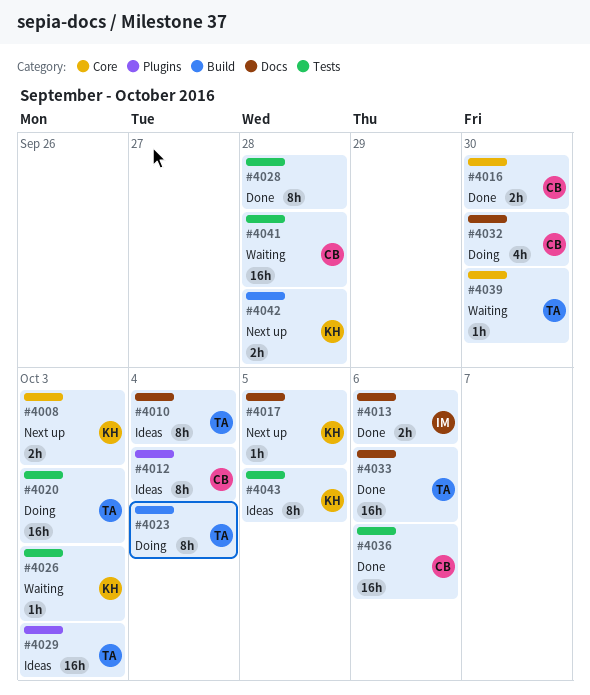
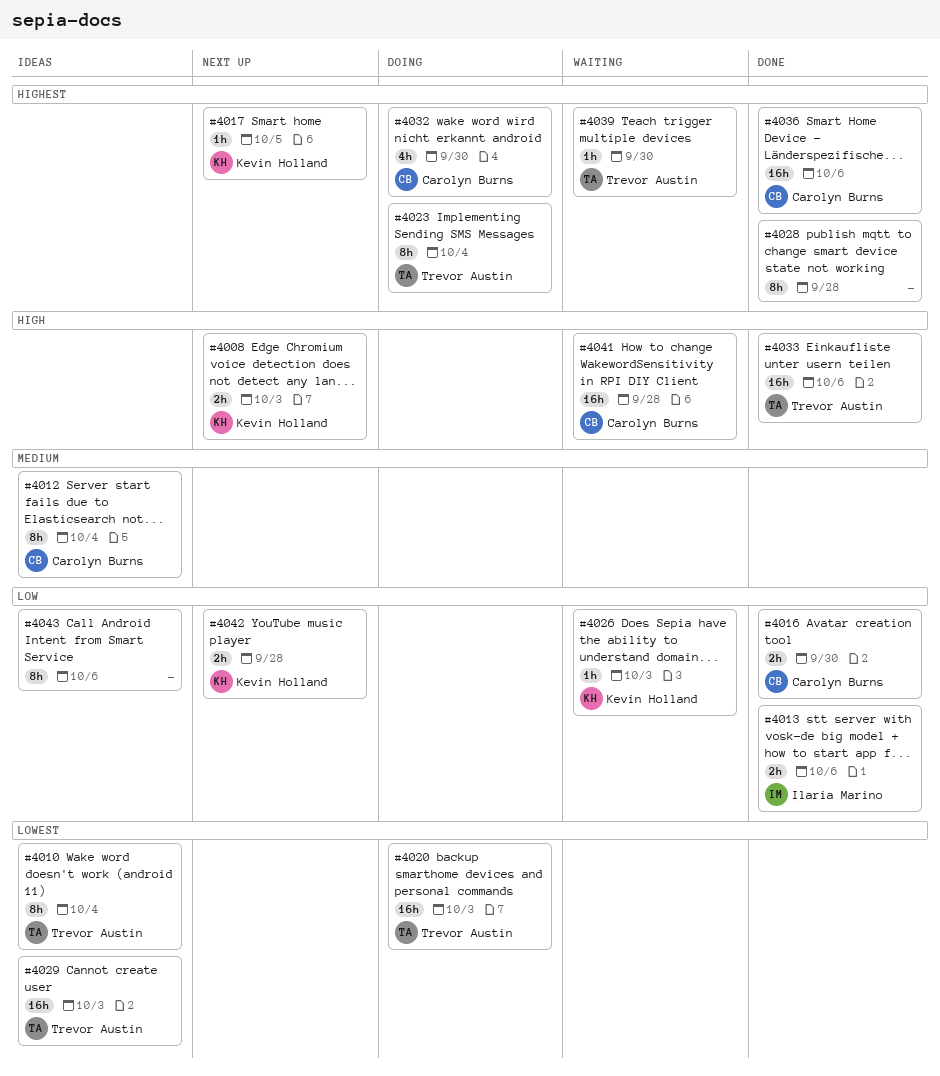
#4043, owner: Kevin Holland -> none
#4043, due: Oct 5 -> Oct 6

